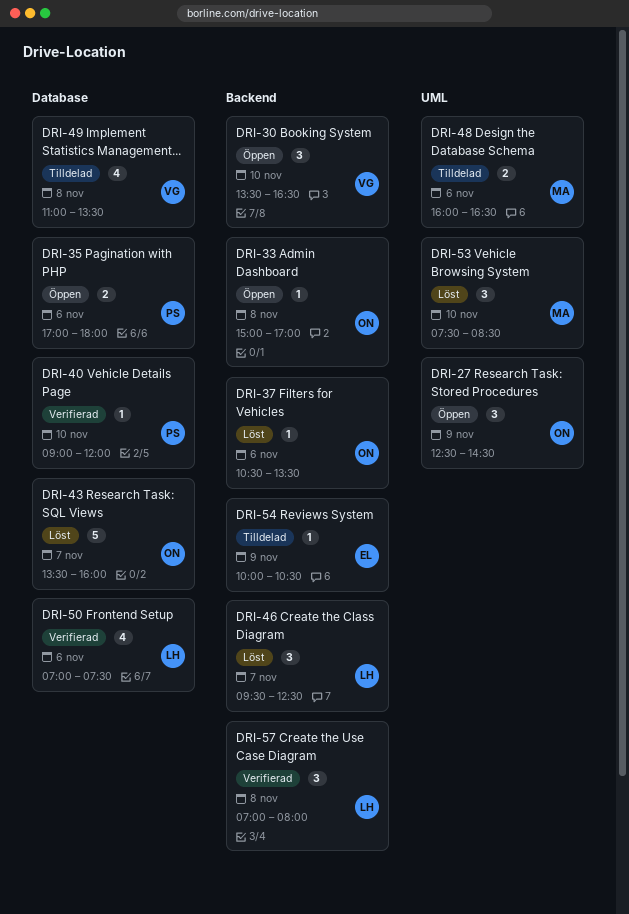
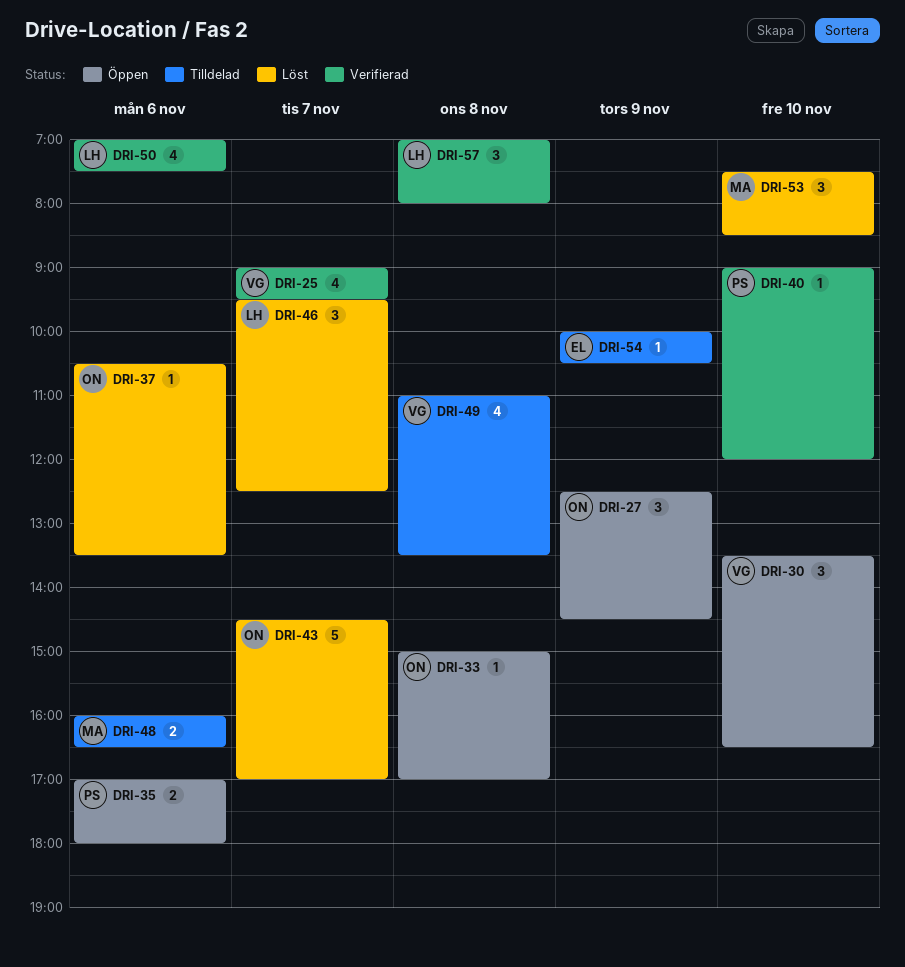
DRI-25: none -> present
DRI-43, begins: 13:30 -> 14:30
DRI-43, ends: 16:00 -> 17:00

